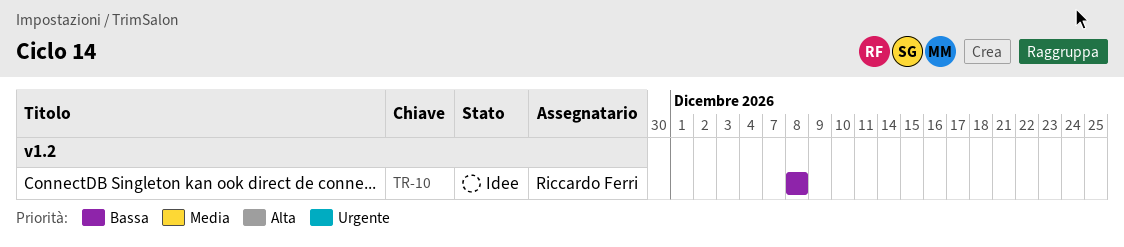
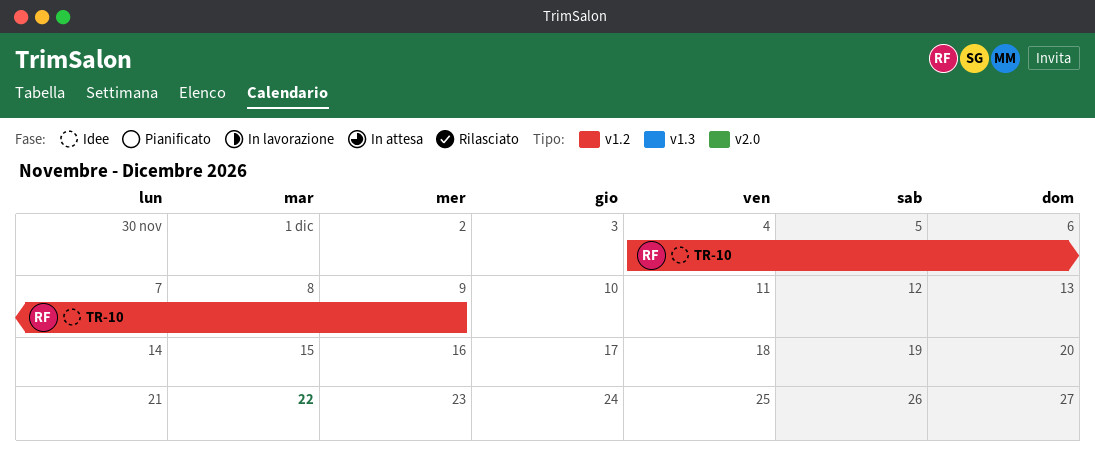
TR-10, start: Dec 8 -> Dec 4
TR-10, due: Dec 8 -> Dec 9

